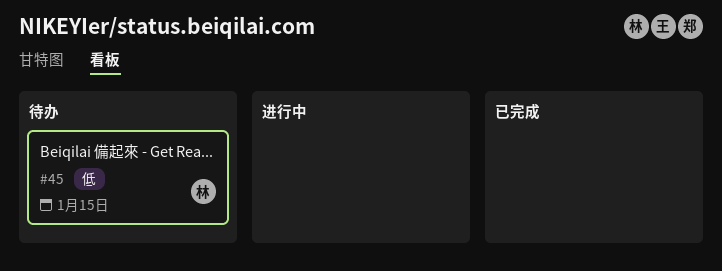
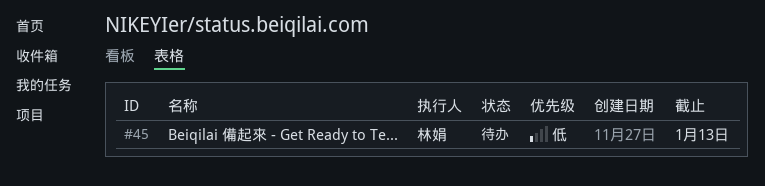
#45, due: Jan 15 -> Jan 13

